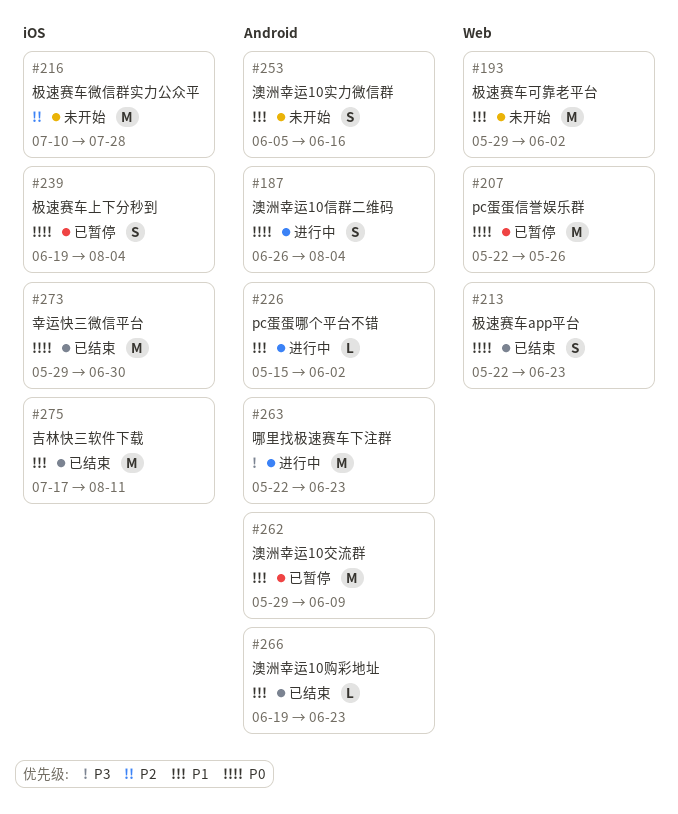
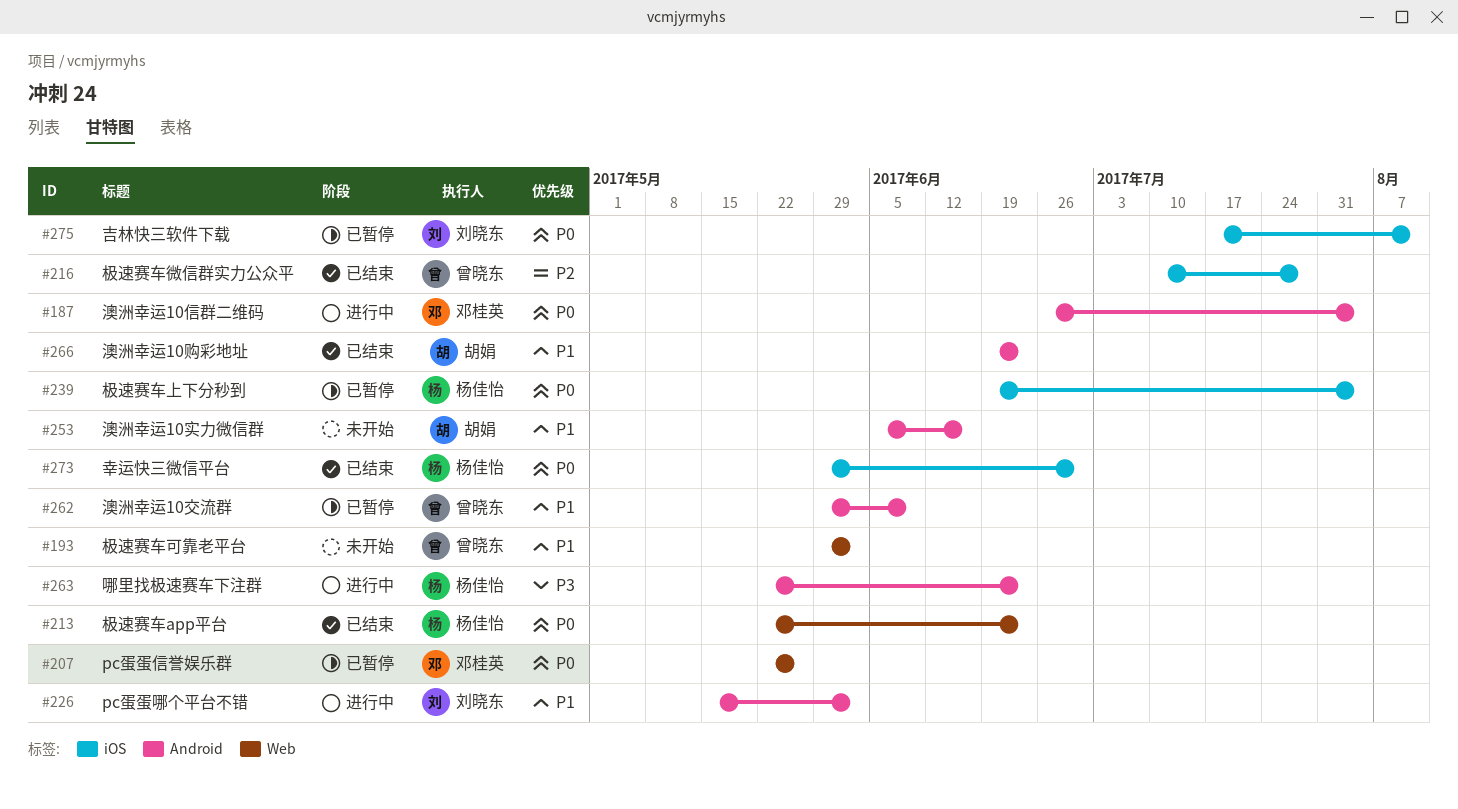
#216, status: 未开始 -> 已结束
#275, status: 已结束 -> 已暂停
#275, priority: P1 -> P0

